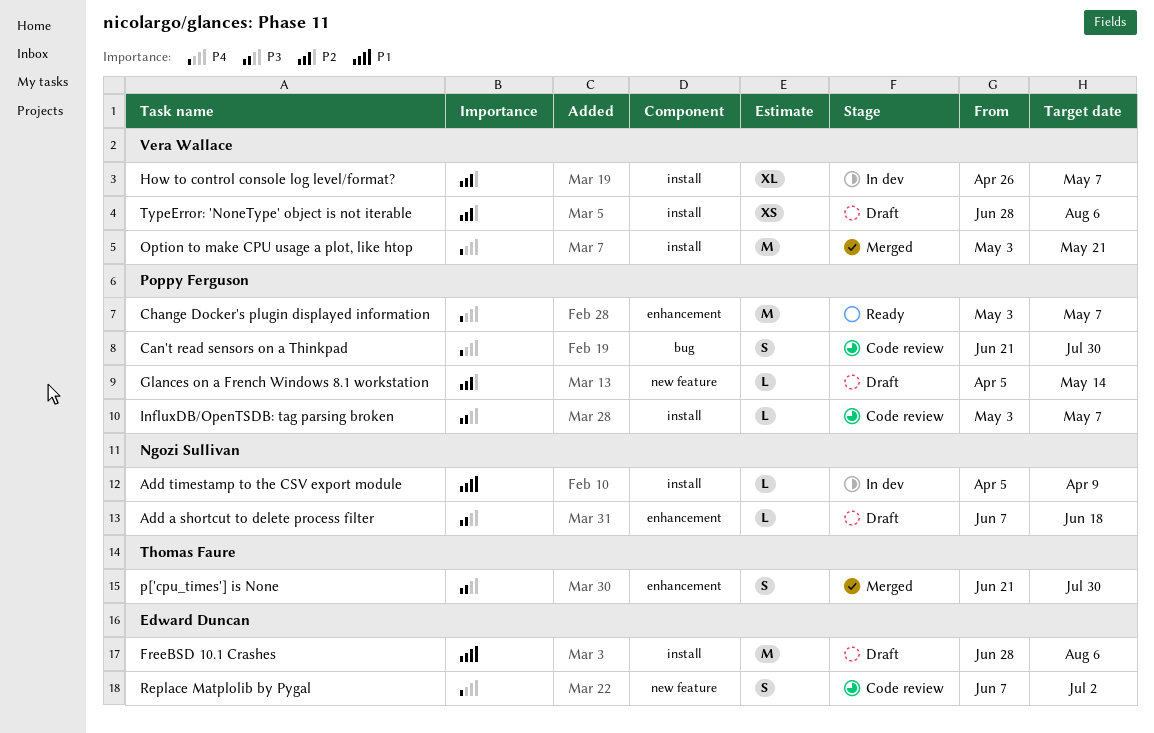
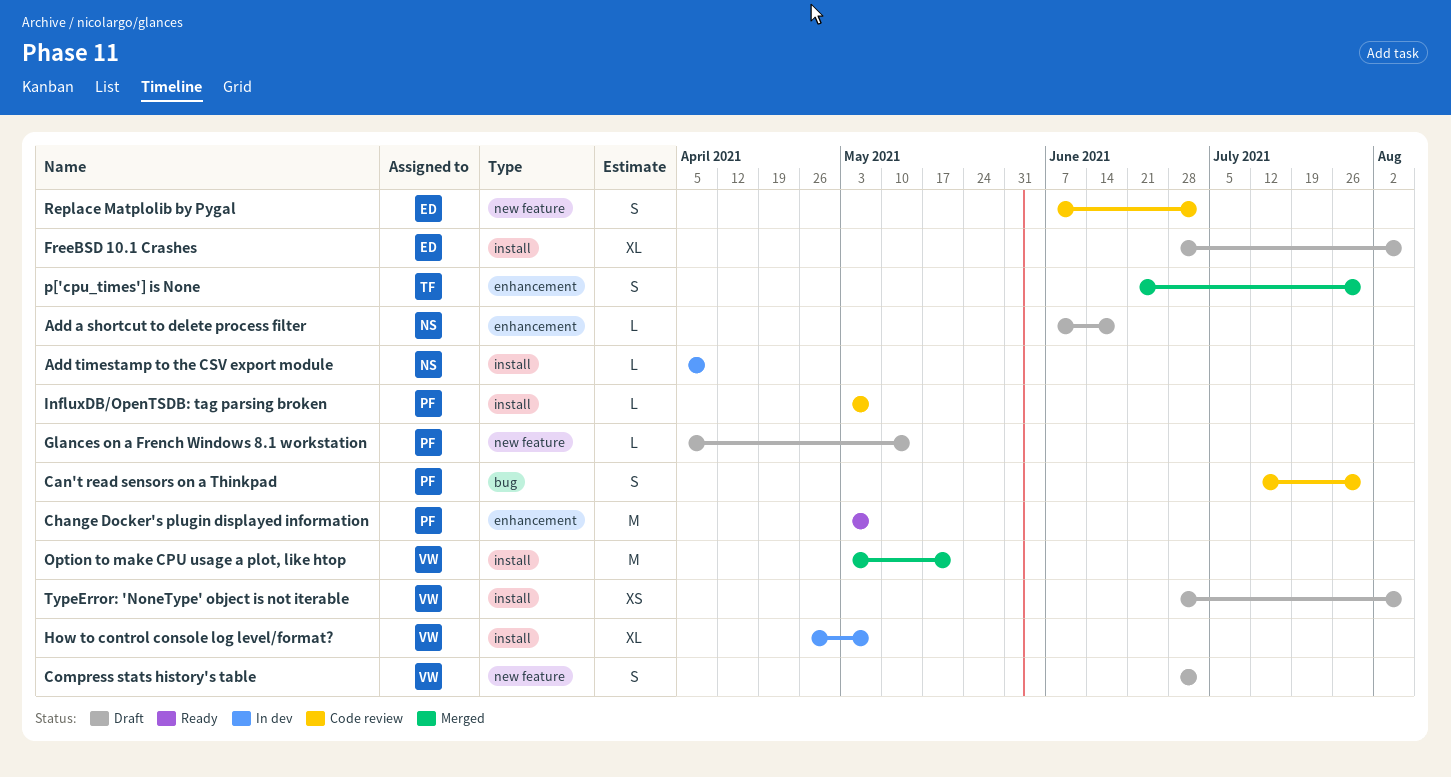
Can't read sensors on a Thinkpad, start: Jun 21 -> Jul 12
Compress stats history's table: none -> present
FreeBSD 10.1 Crashes, estimate: M -> XL

